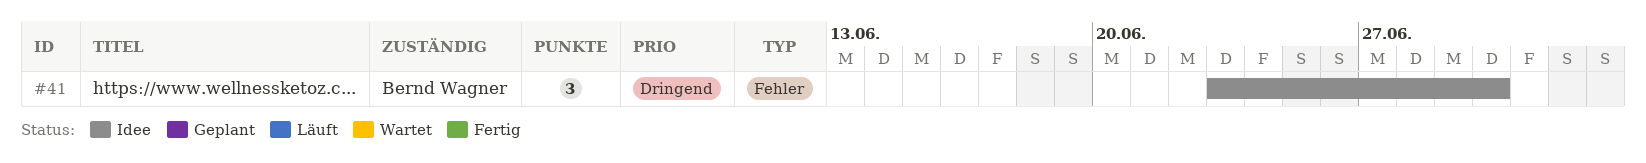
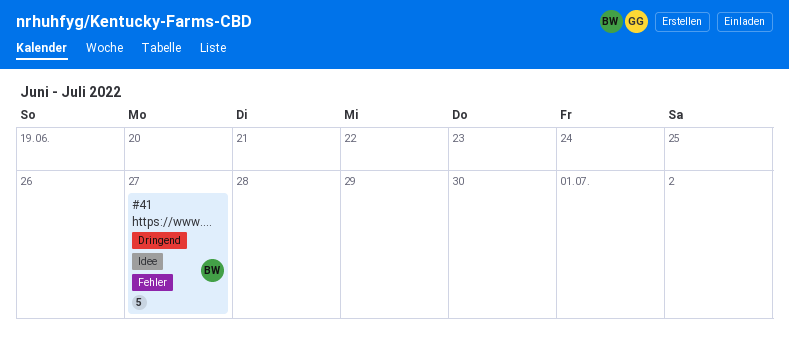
#41, estimate: 3 -> 5
#41, due: Jun 30 -> Jun 27

